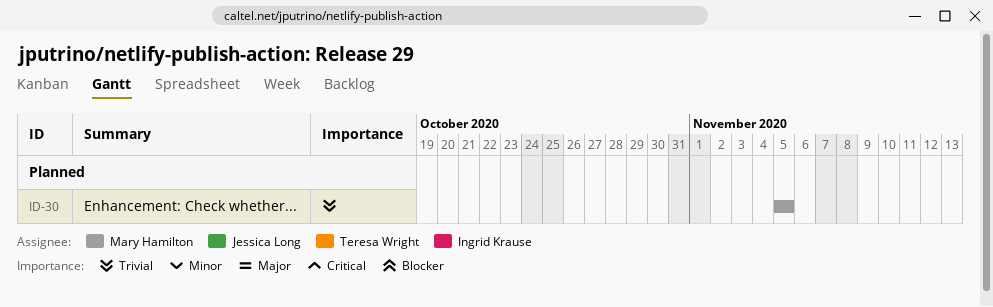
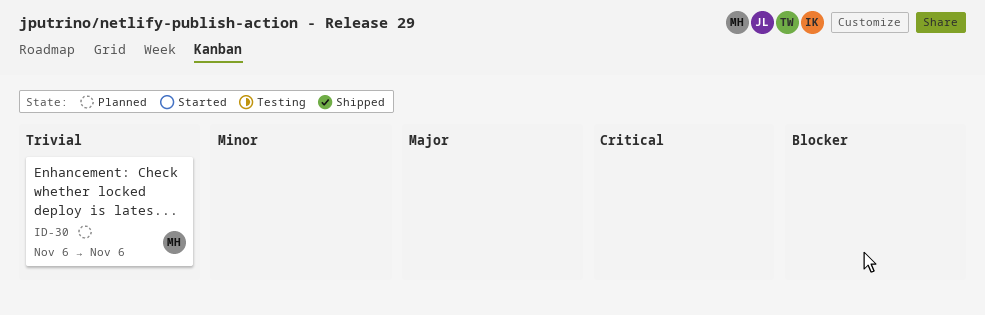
ID-30, start: Nov 5 -> Nov 6
ID-30, due: Nov 5 -> Nov 6

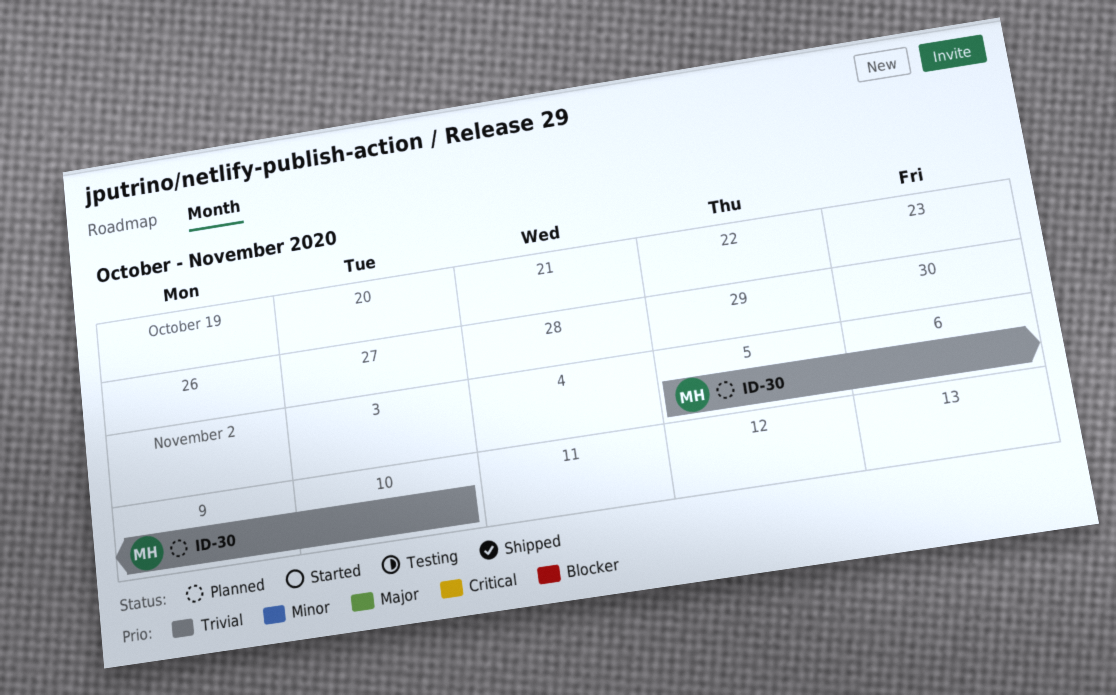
ID-30, start: Nov 6 -> Nov 5
ID-30, due: Nov 6 -> Nov 10

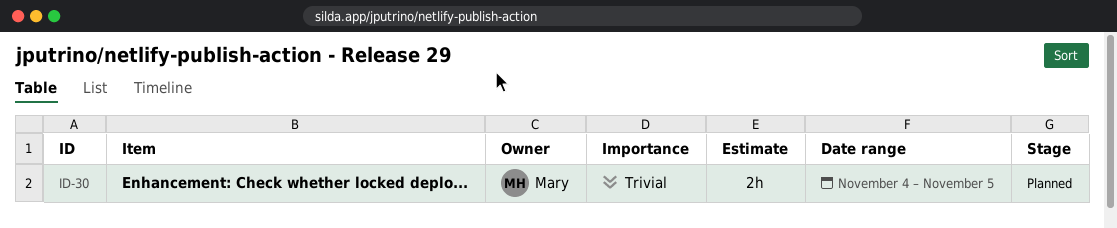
ID-30, start: Nov 5 -> Nov 4
ID-30, due: Nov 10 -> Nov 5

